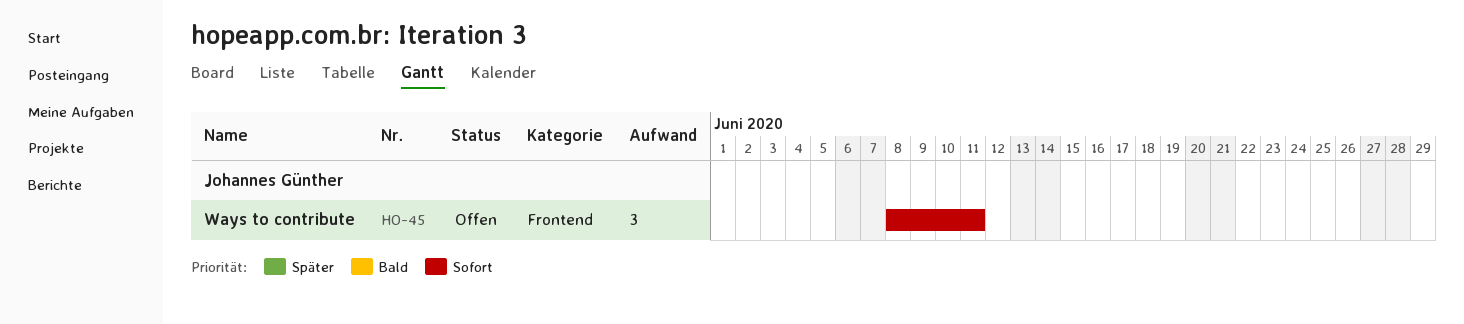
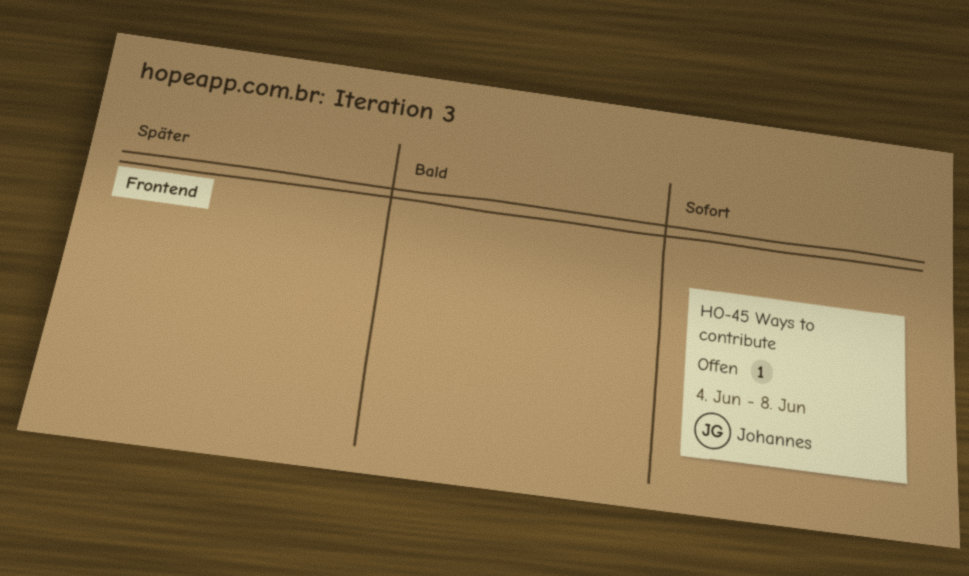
HO-45, estimate: 3 -> 1
HO-45, start: Jun 8 -> Jun 4
HO-45, due: Jun 11 -> Jun 8

